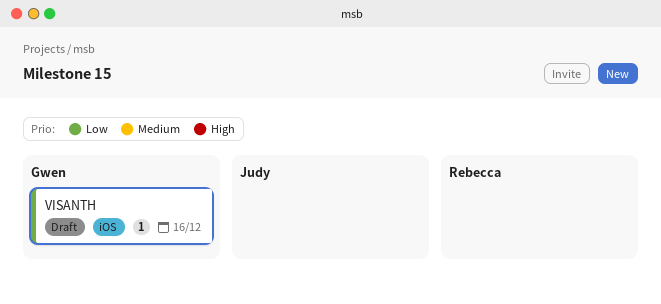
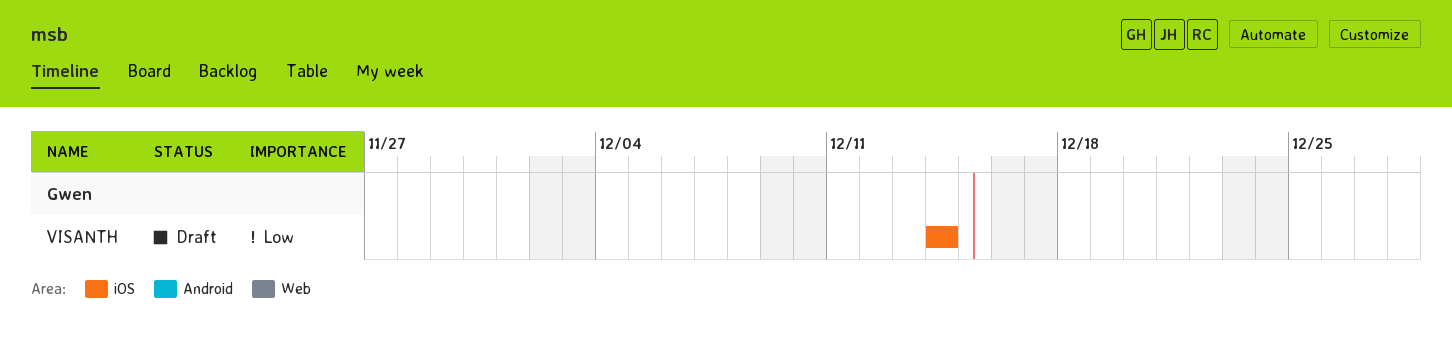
VISANTH, due: Dec 16 -> Dec 14

